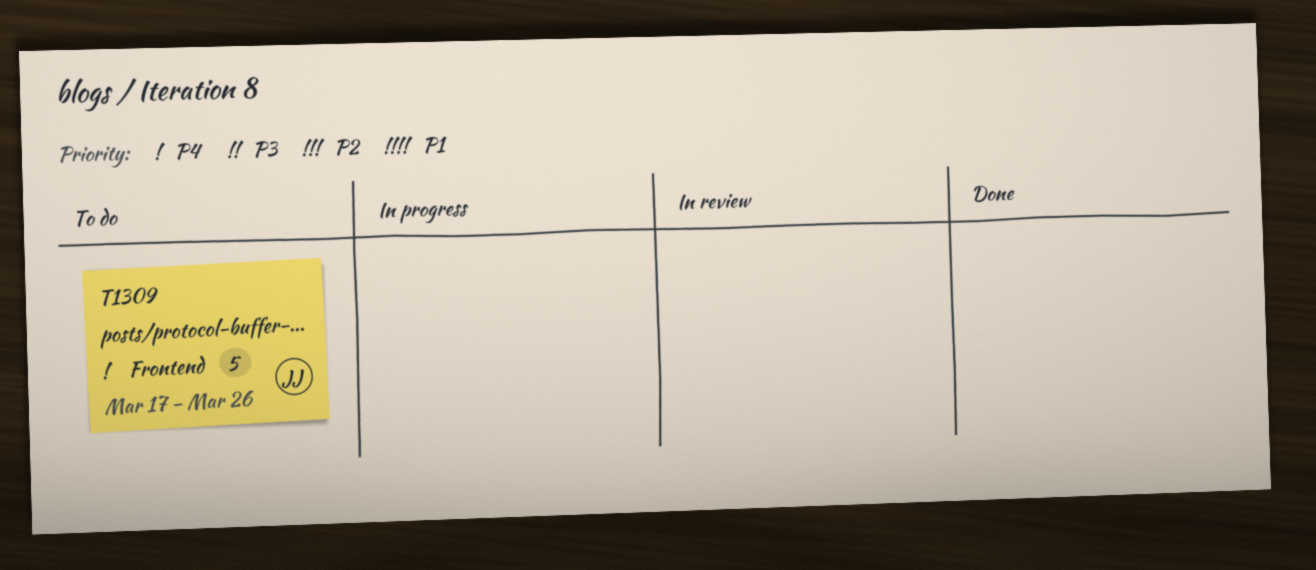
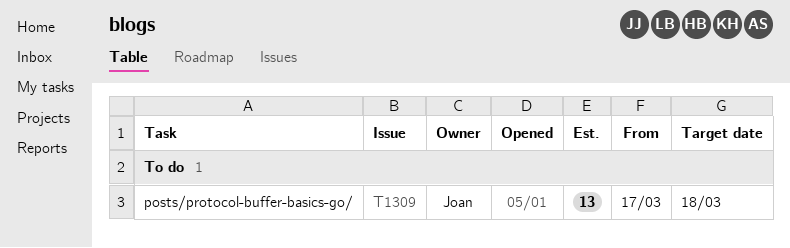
T1309, estimate: 5 -> 13
T1309, due: Mar 26 -> Mar 18

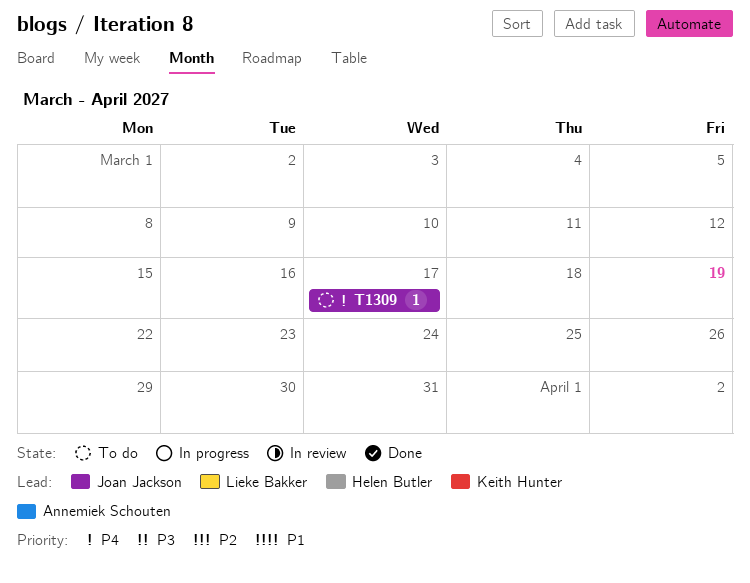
T1309, estimate: 13 -> 1
T1309, due: Mar 18 -> Mar 17

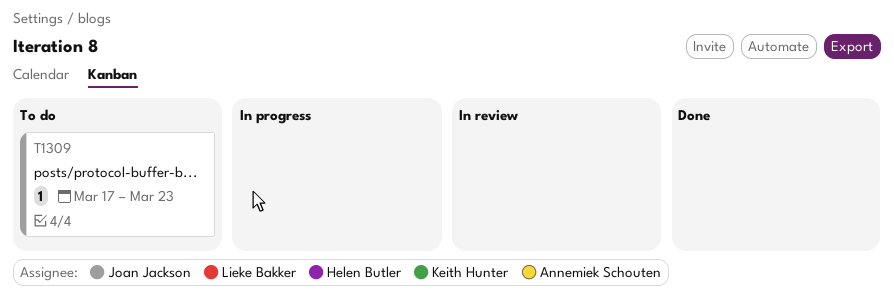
T1309, due: Mar 17 -> Mar 23

